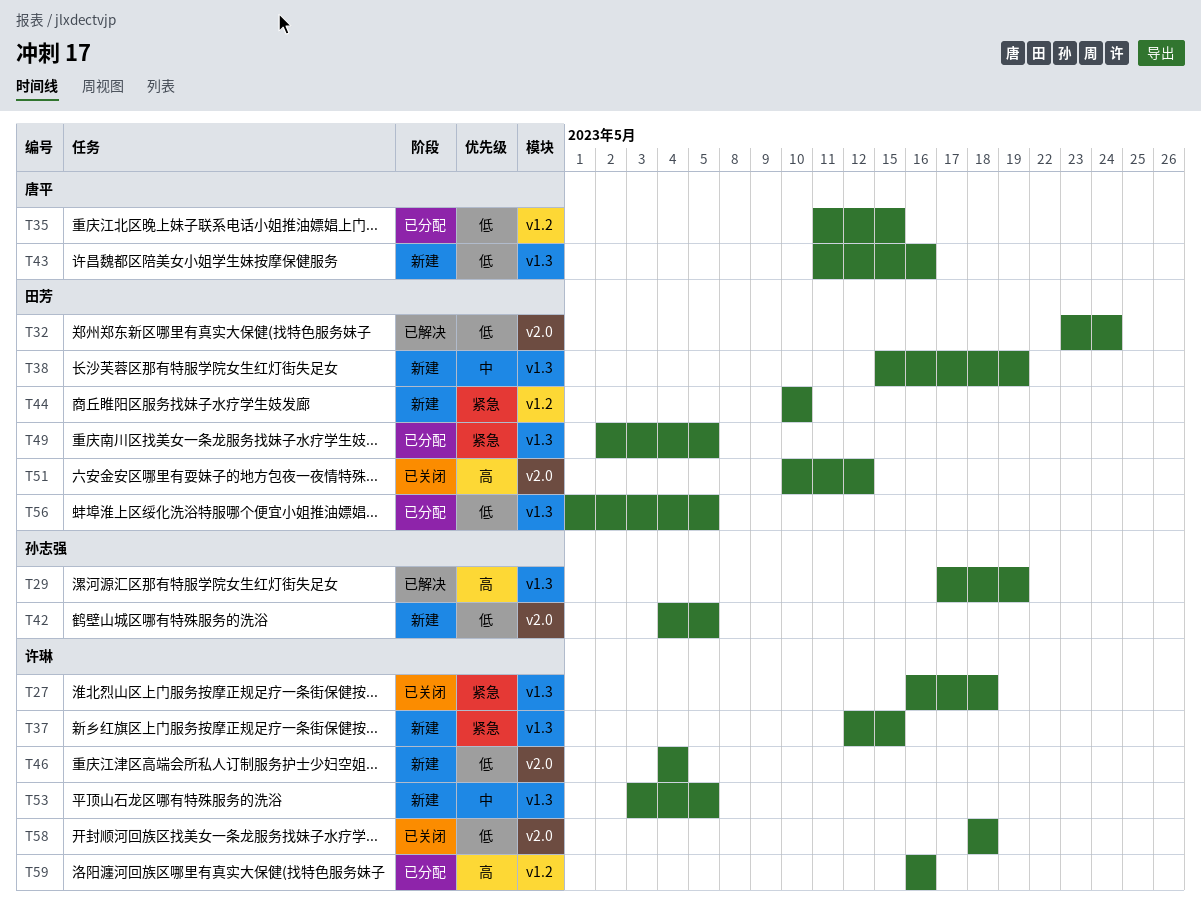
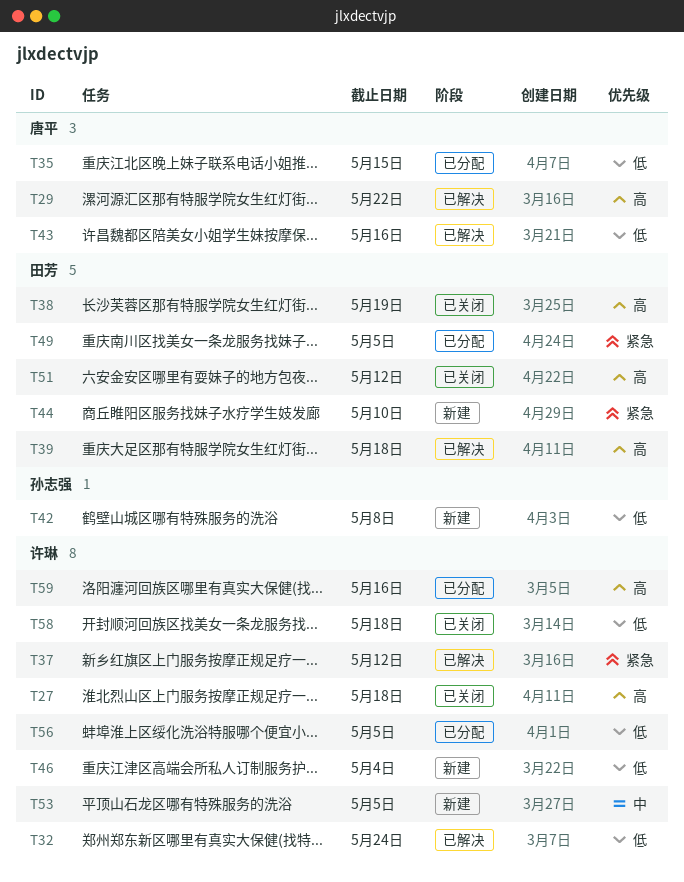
T27, priority: 紧急 -> 高
T29, owner: 孙志强 -> 唐平
T29, due: May 19 -> May 22
T32, owner: 田芳 -> 许琳
T37, status: 新建 -> 已解决
T37, due: May 15 -> May 12
T38, status: 新建 -> 已关闭
T38, priority: 中 -> 高
T39: none -> present
T42, due: May 5 -> May 8
T43, status: 新建 -> 已解决
T56, owner: 田芳 -> 许琳

